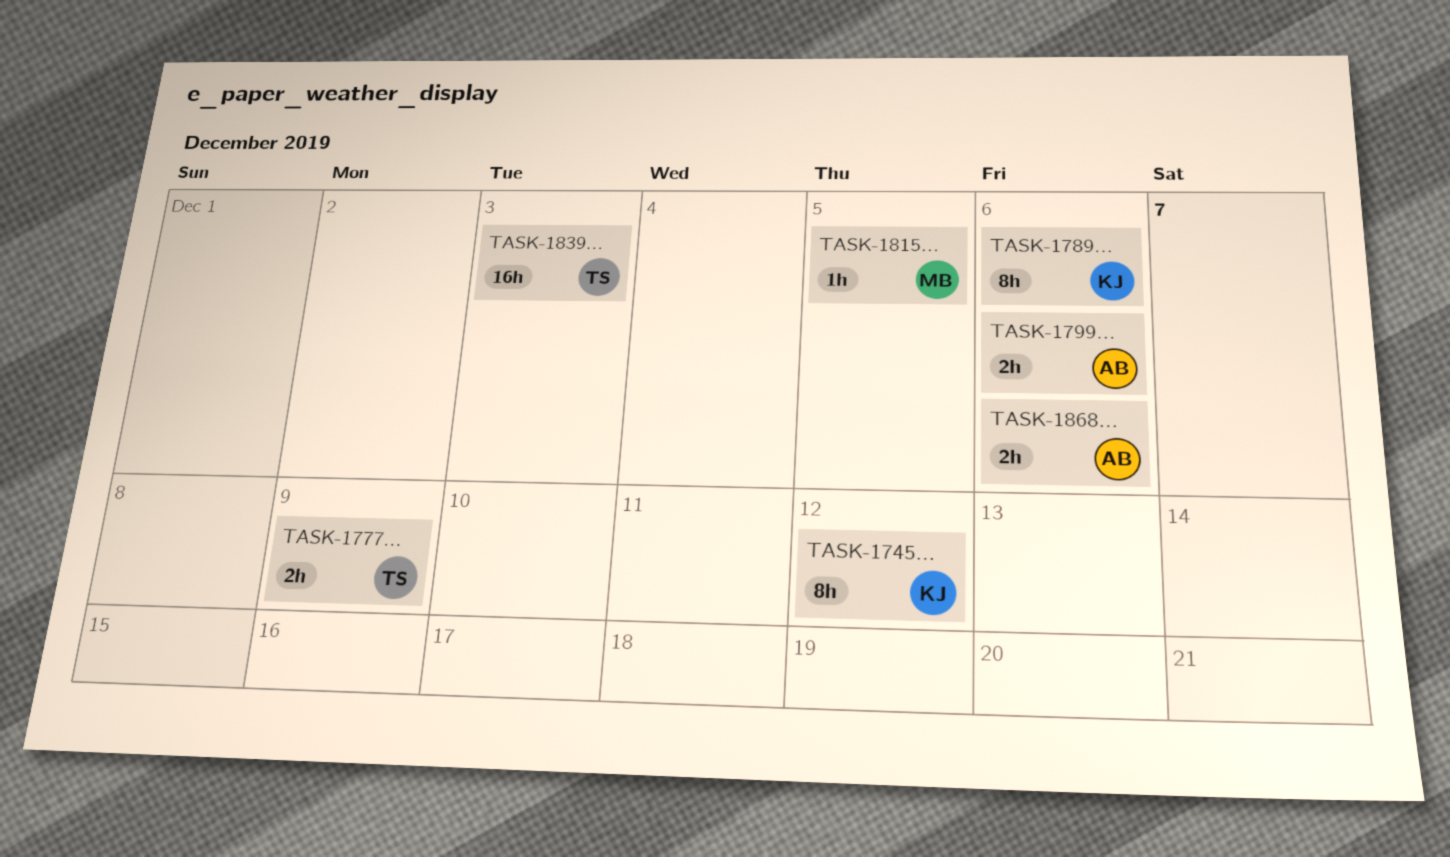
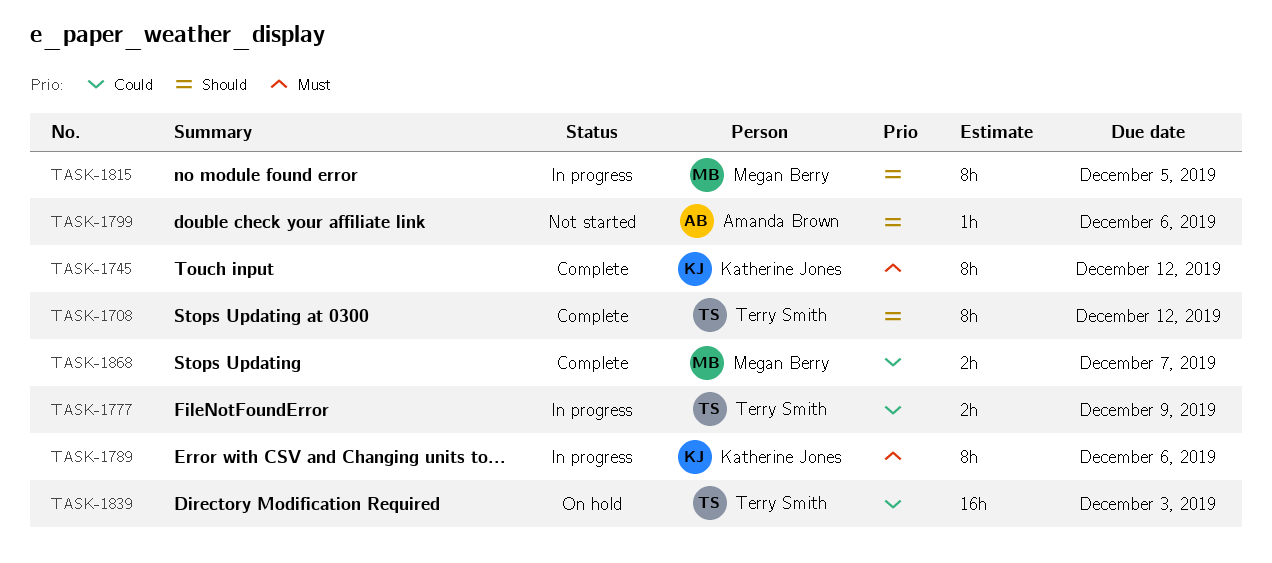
TASK-1708: none -> present
TASK-1799, estimate: 2h -> 1h
TASK-1815, estimate: 1h -> 8h
TASK-1868, owner: Amanda Brown -> Megan Berry
TASK-1868, due: Dec 6 -> Dec 7

